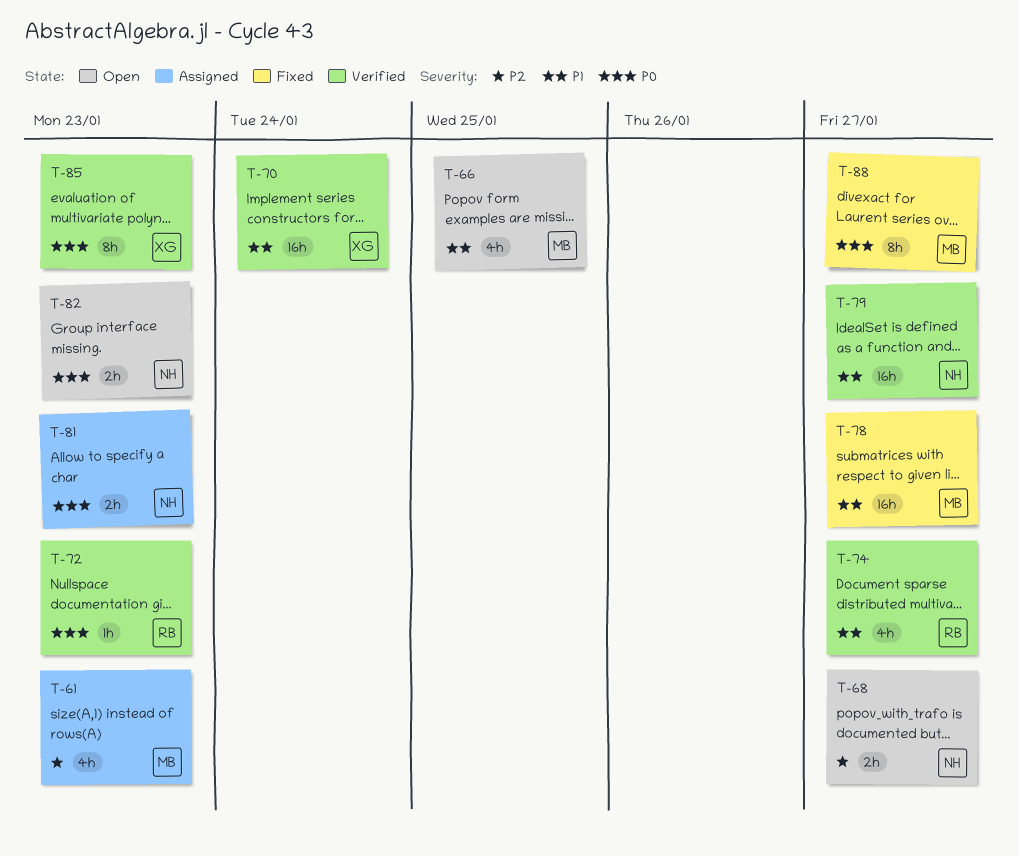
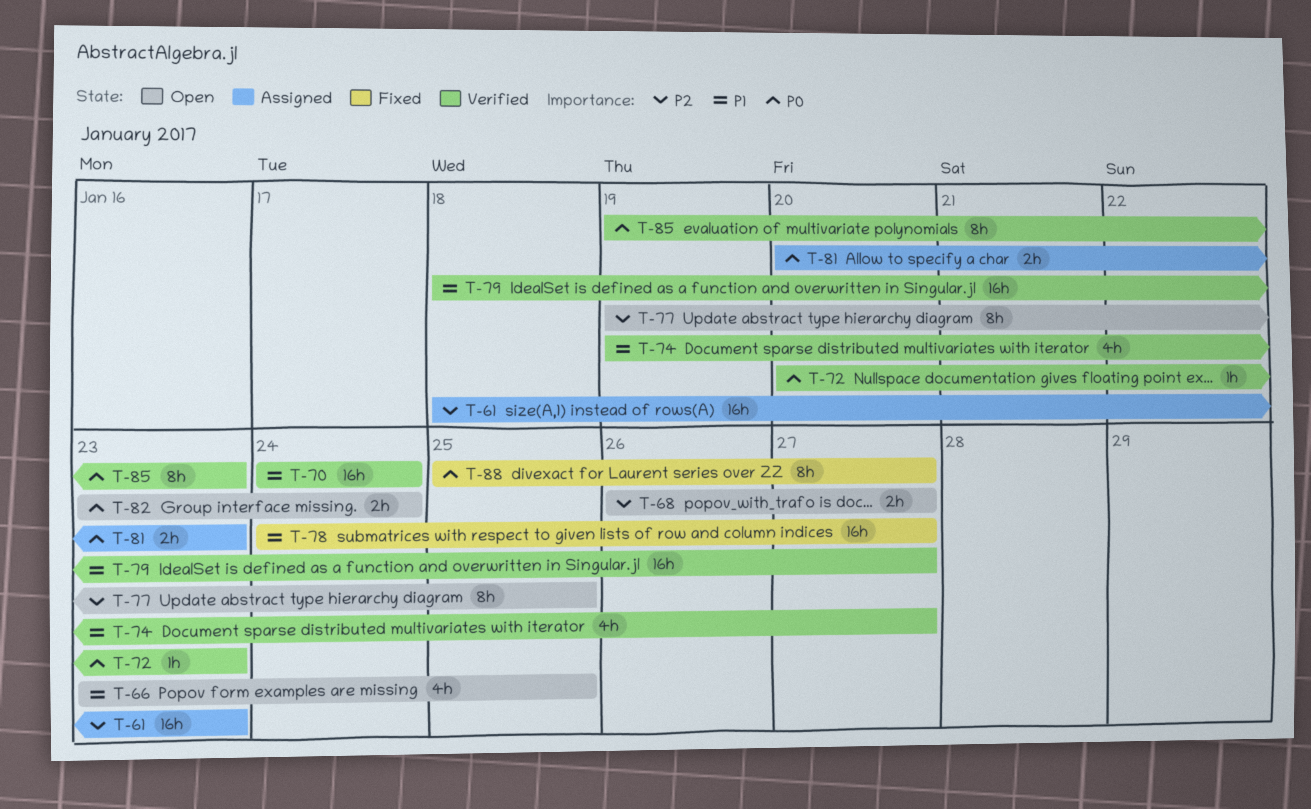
T-61, estimate: 4h -> 16h
T-77: none -> present
T-82, due: Jan 23 -> Jan 24

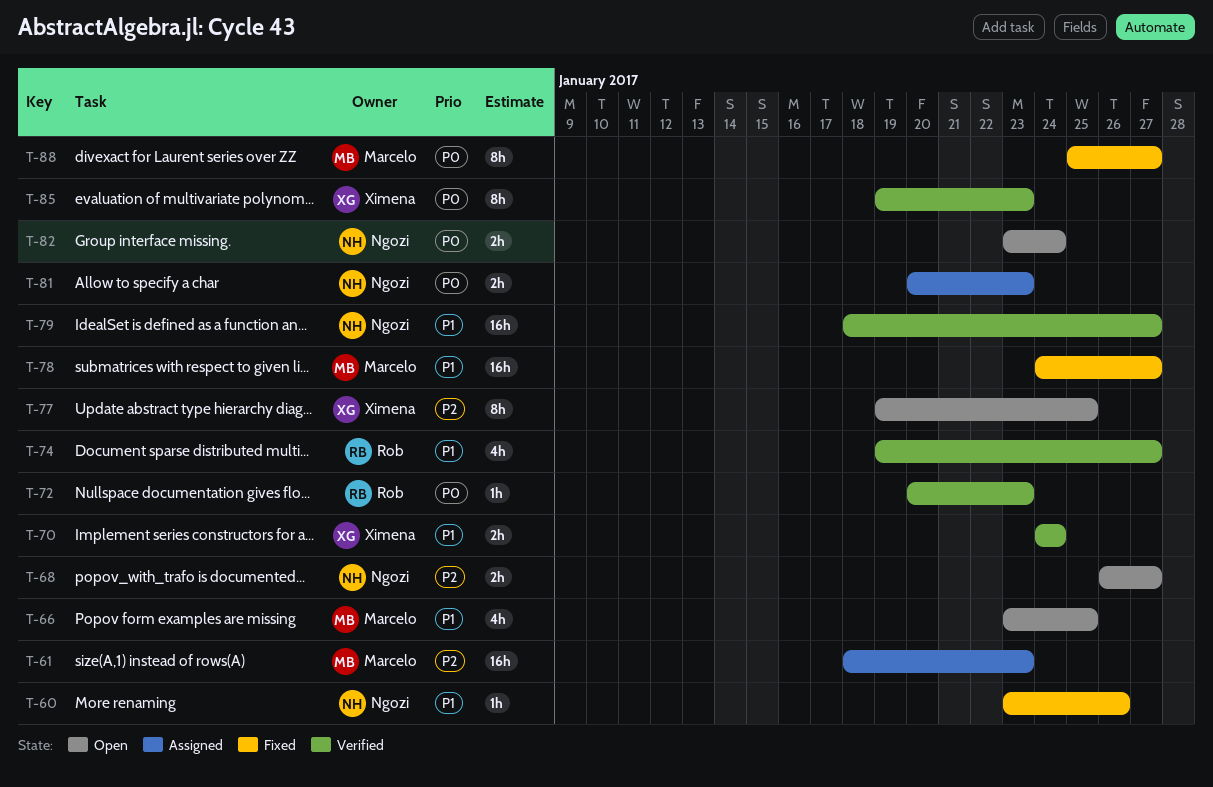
T-60: none -> present
T-70, estimate: 16h -> 2h

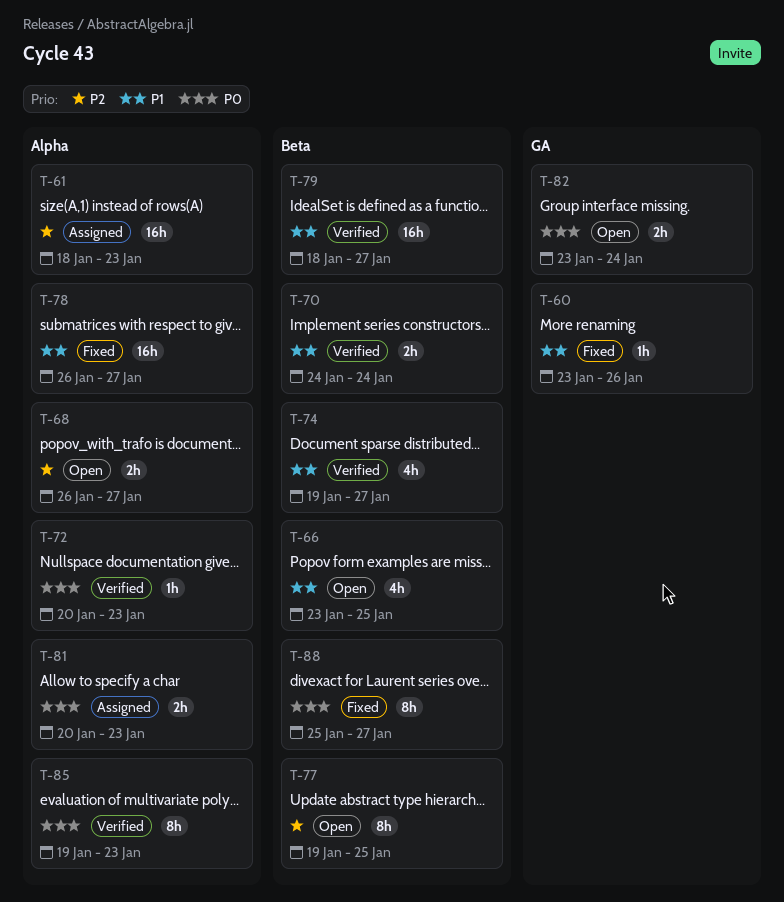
T-78, start: Jan 24 -> Jan 26

